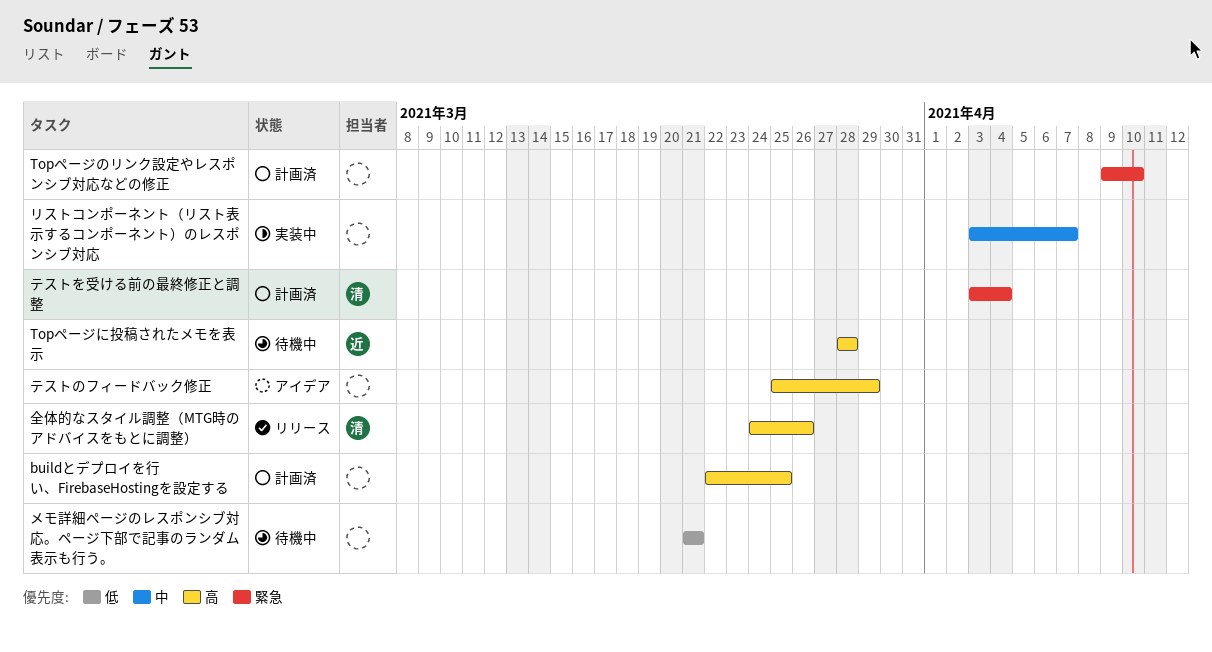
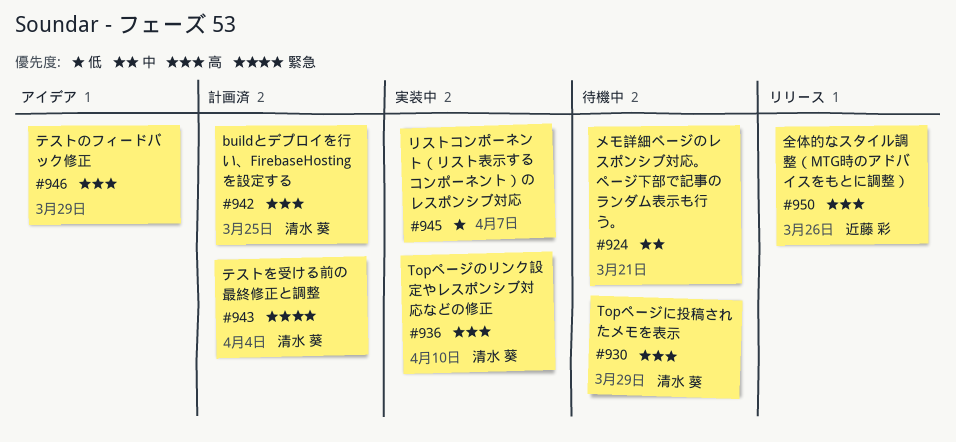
buildとデプロイを行い、FirebaseHostingを設定する, owner: none -> 清水 葵
Topページに投稿されたメモを表示, owner: 近藤 彩 -> 清水 葵
Topページに投稿されたメモを表示, due: Mar 28 -> Mar 29
Topページのリンク設定やレスポンシブ対応などの修正, status: 計画済 -> 実装中
Topページのリンク設定やレスポンシブ対応などの修正, owner: none -> 清水 葵
Topページのリンク設定やレスポンシブ対応などの修正, priority: 緊急 -> 高
メモ詳細ページのレスポンシブ対応。ページ下部で記事のランダム表示も行う。, priority: 低 -> 中
リストコンポーネント（リスト表示するコンポーネント）のレスポンシブ対応, priority: 中 -> 低
全体的なスタイル調整（MTG時のアドバイスをもとに調整）, owner: 清水 葵 -> 近藤 彩

